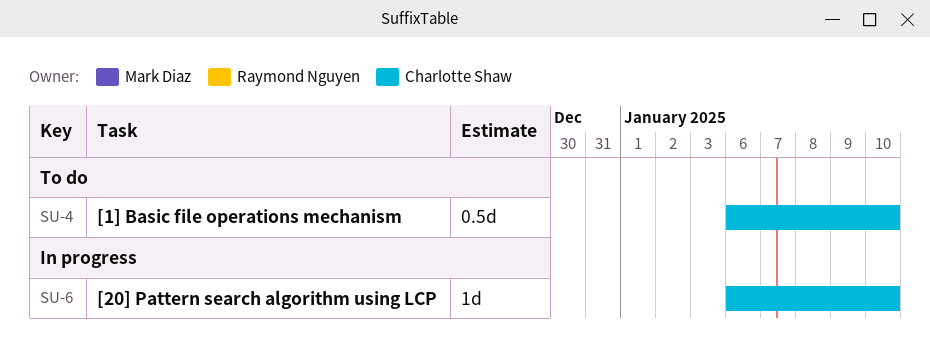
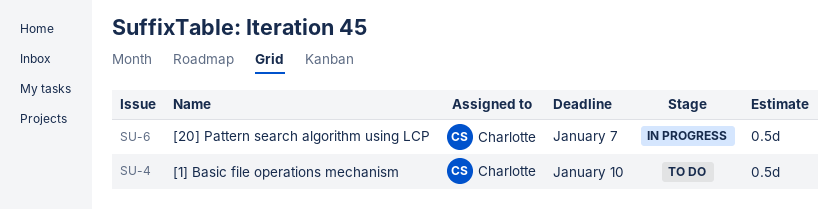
SU-6, estimate: 1d -> 0.5d
SU-6, due: Jan 10 -> Jan 7

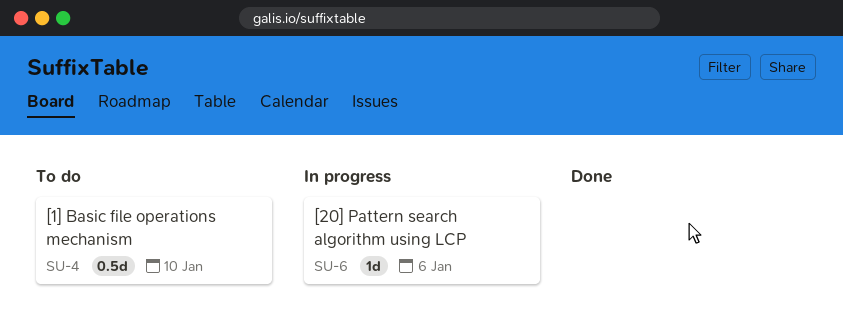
SU-6, estimate: 0.5d -> 1d
SU-6, due: Jan 7 -> Jan 6

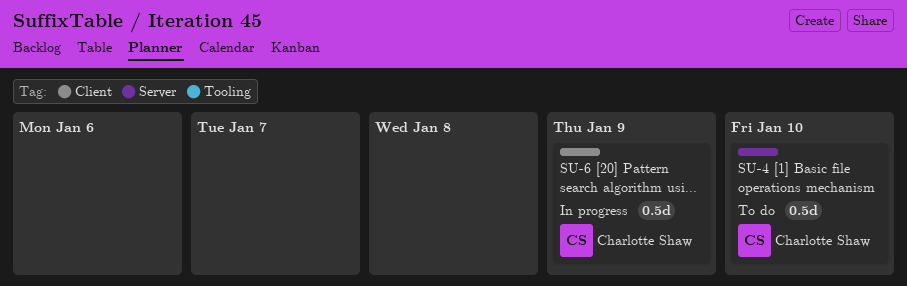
SU-6, estimate: 1d -> 0.5d
SU-6, due: Jan 6 -> Jan 9

